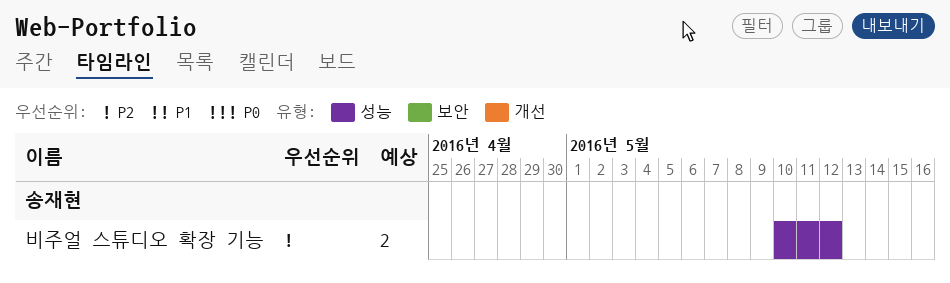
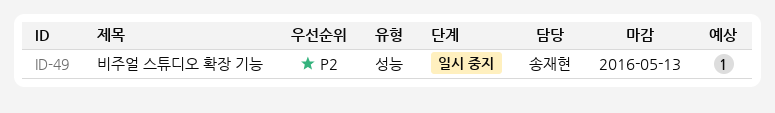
비주얼 스튜디오 확장 기능, estimate: 2 -> 1
비주얼 스튜디오 확장 기능, due: May 12 -> May 13

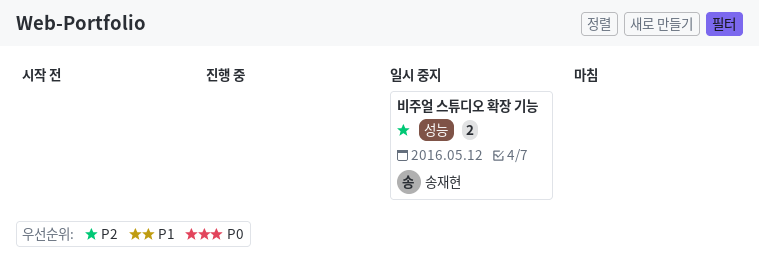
비주얼 스튜디오 확장 기능, estimate: 1 -> 2
비주얼 스튜디오 확장 기능, due: May 13 -> May 12

